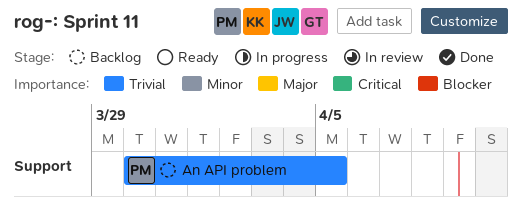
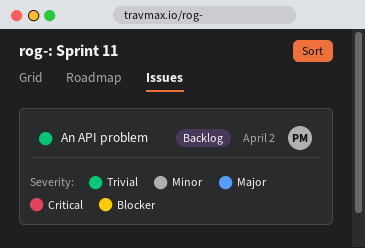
An API problem, due: Apr 5 -> Apr 2

